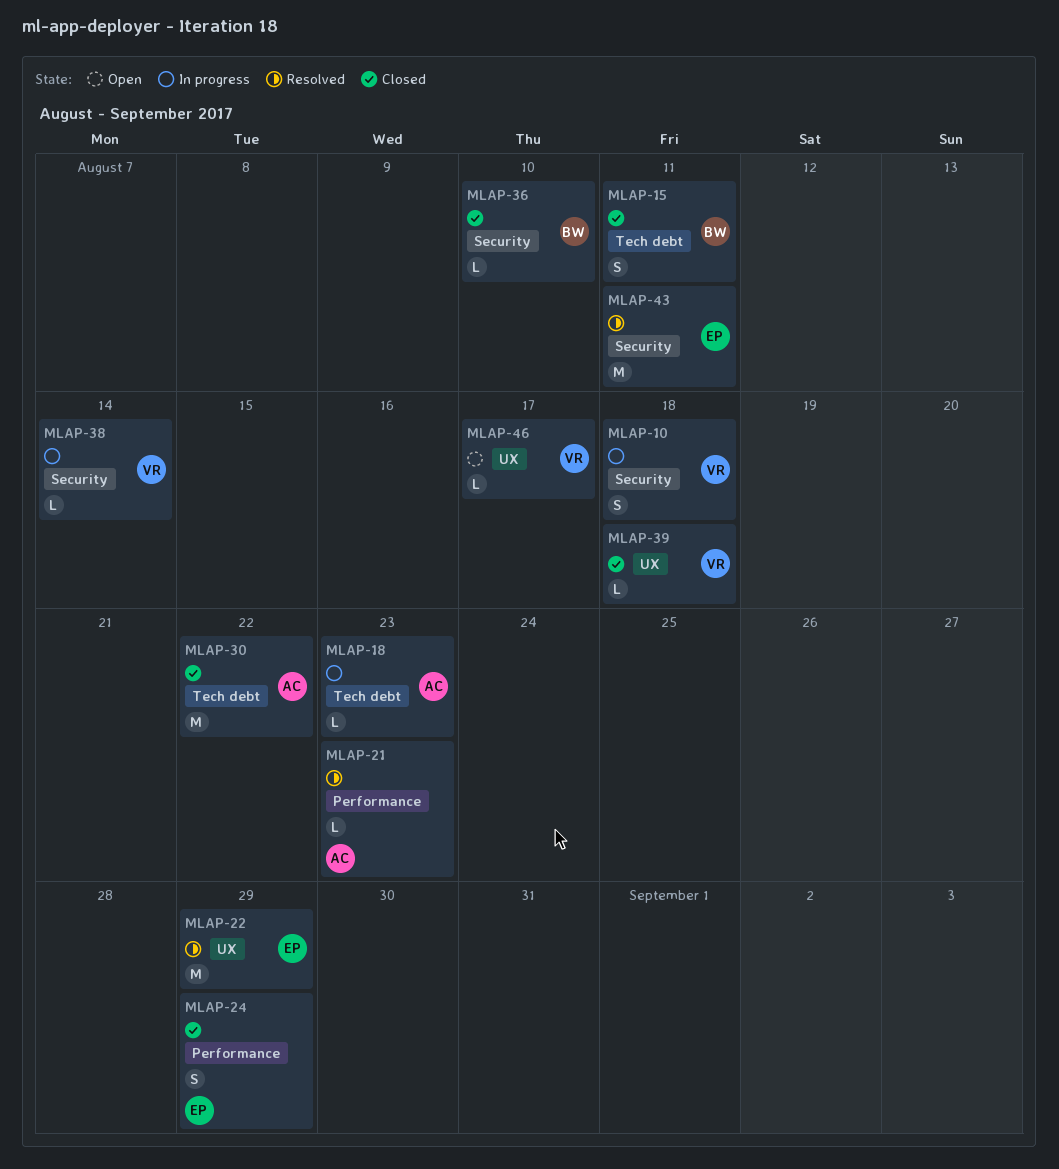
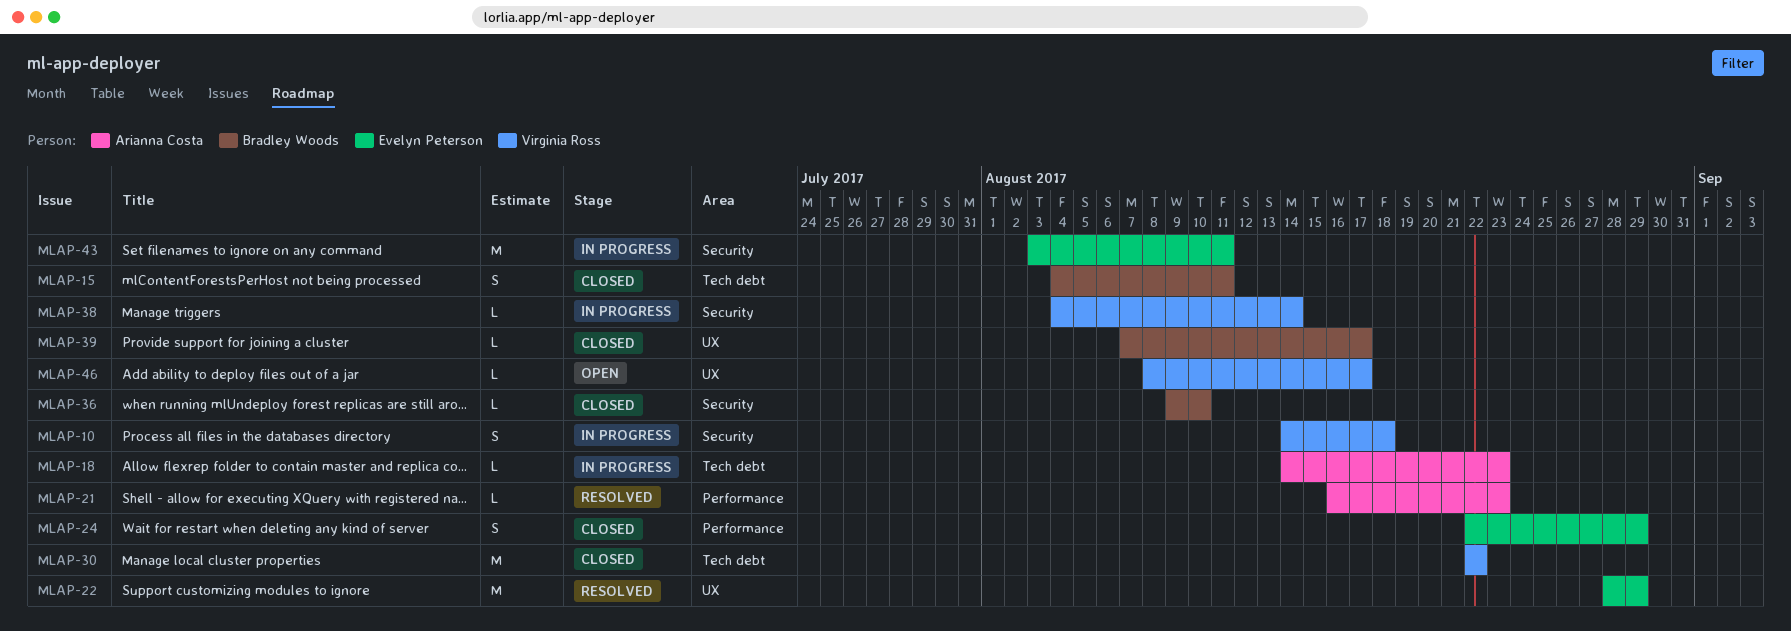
MLAP-30, owner: Arianna Costa -> Virginia Ross
MLAP-39, owner: Virginia Ross -> Bradley Woods
MLAP-39, due: Aug 18 -> Aug 17
MLAP-43, status: Resolved -> In progress

